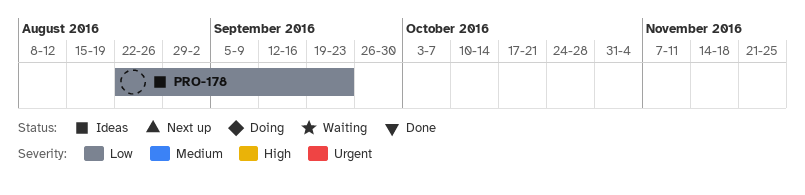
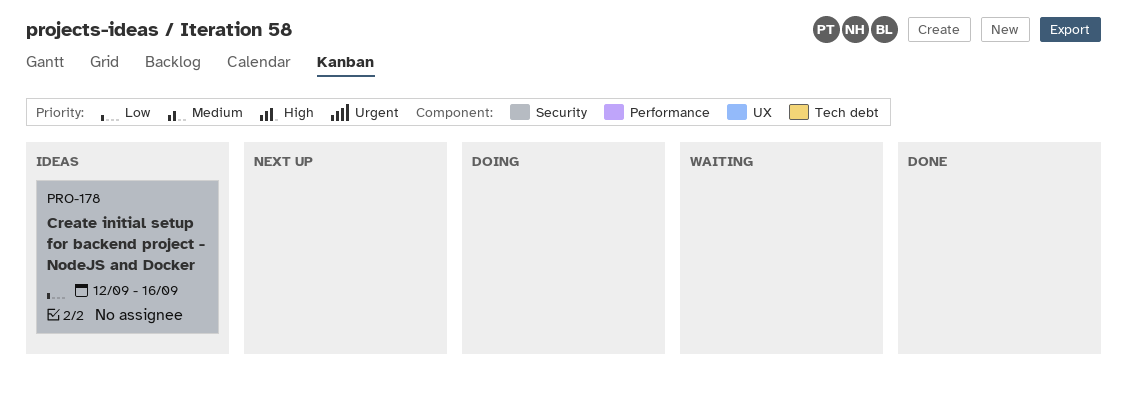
PRO-178, start: Aug 22 -> Sep 12
PRO-178, due: Sep 23 -> Sep 16

